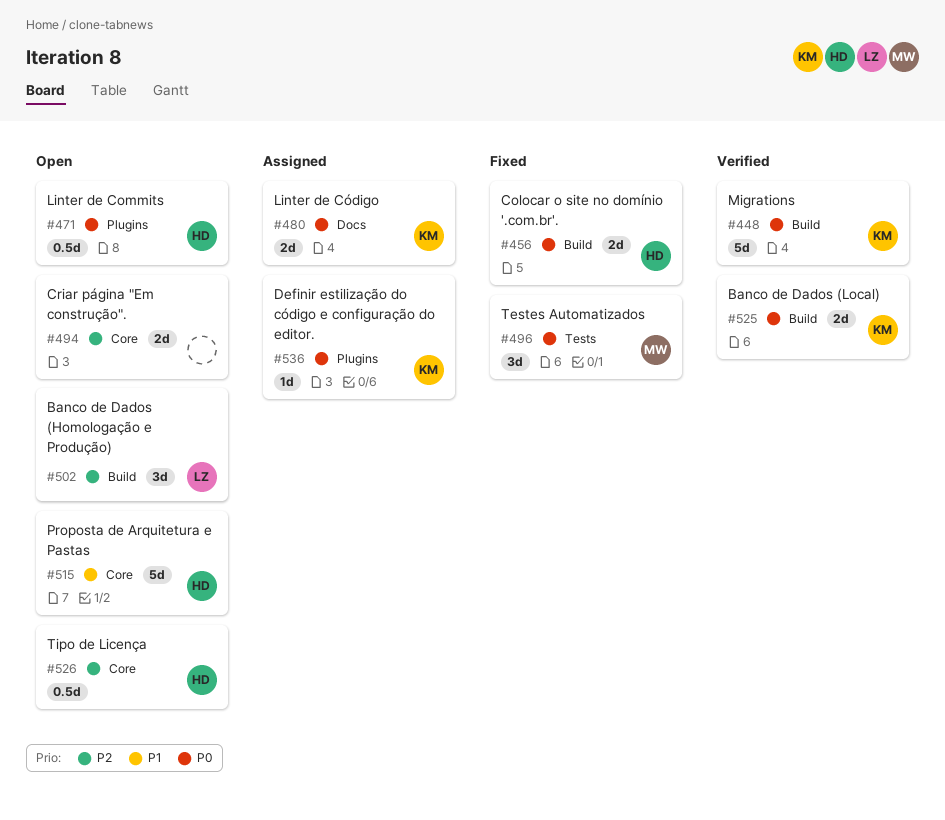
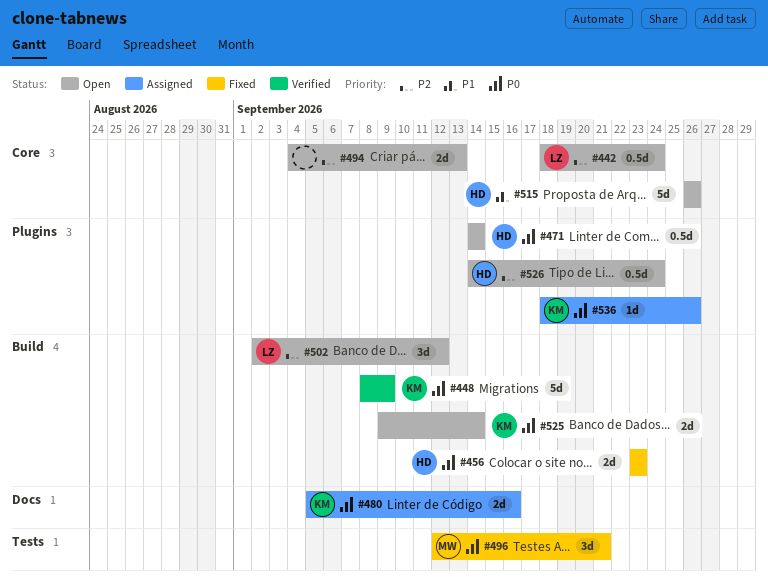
#442: none -> present
#525, status: Verified -> Open
#526, label: Core -> Plugins

